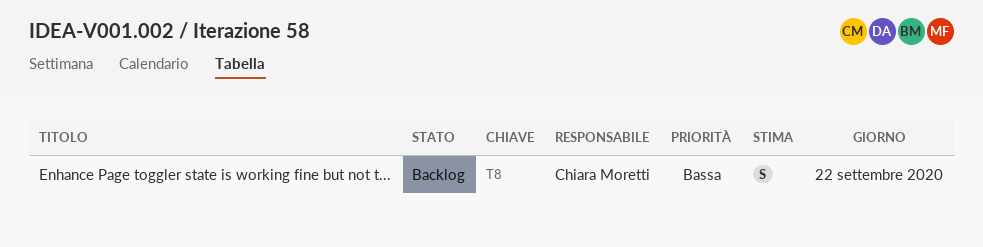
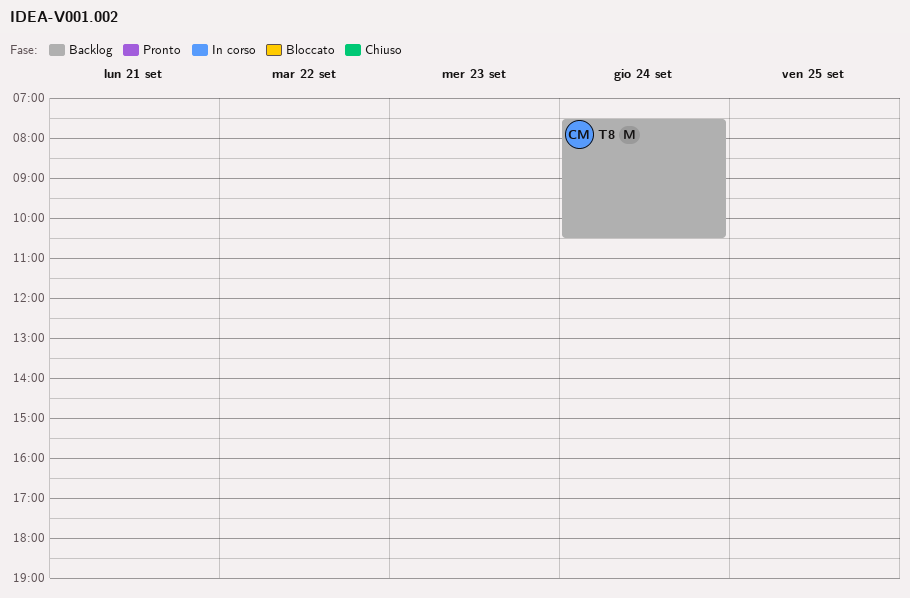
T8, estimate: S -> M
T8, day: Sep 22 -> Sep 24

